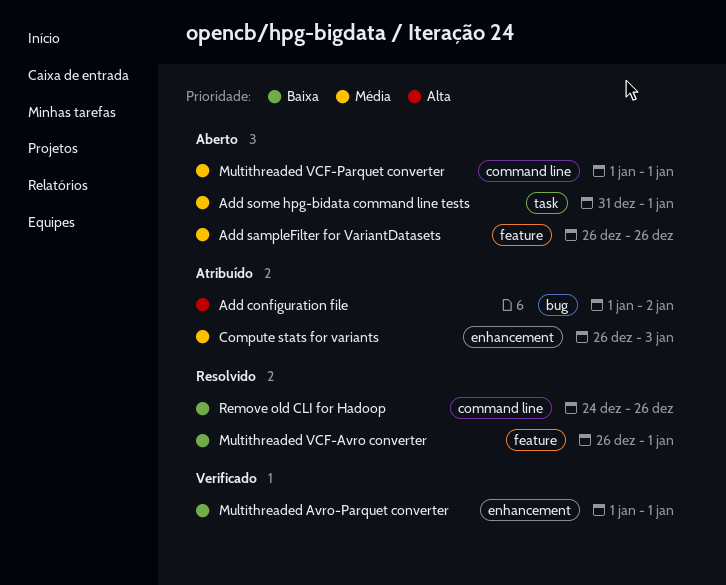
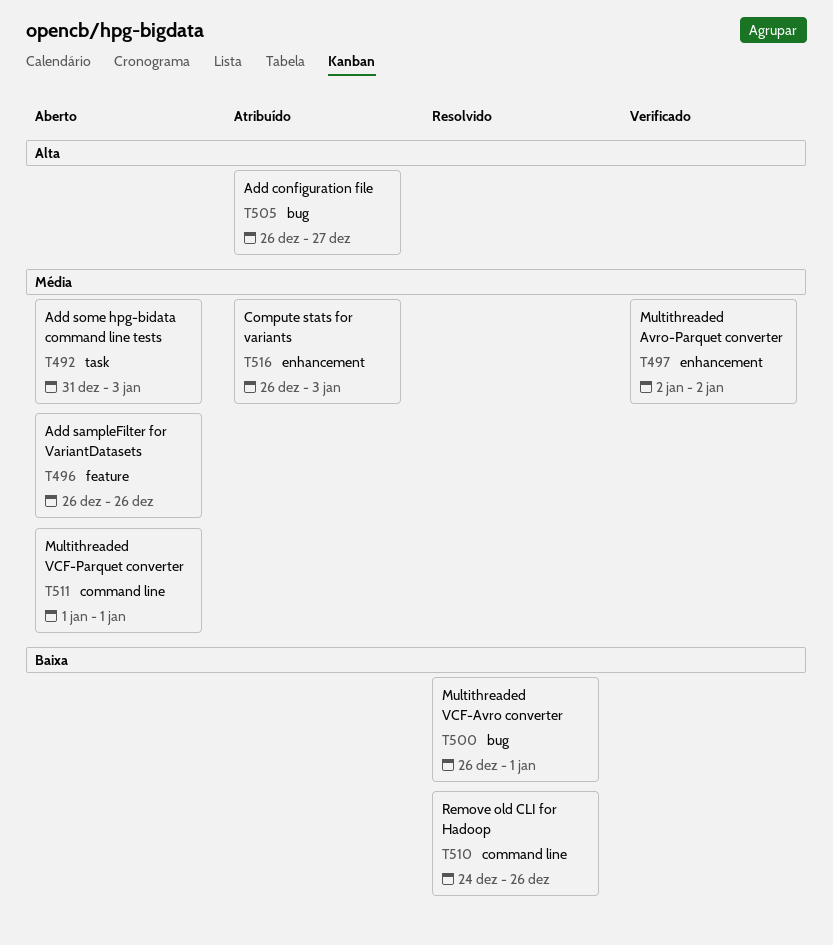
Add configuration file, start: Jan 1 -> Dec 26
Add configuration file, due: Jan 2 -> Dec 27
Add some hpg-bidata command line tests, due: Jan 1 -> Jan 3
Multithreaded Avro-Parquet converter, priority: Baixa -> Média
Multithreaded Avro-Parquet converter, start: Jan 1 -> Jan 2
Multithreaded Avro-Parquet converter, due: Jan 1 -> Jan 2
Multithreaded VCF-Avro converter, label: feature -> bug

